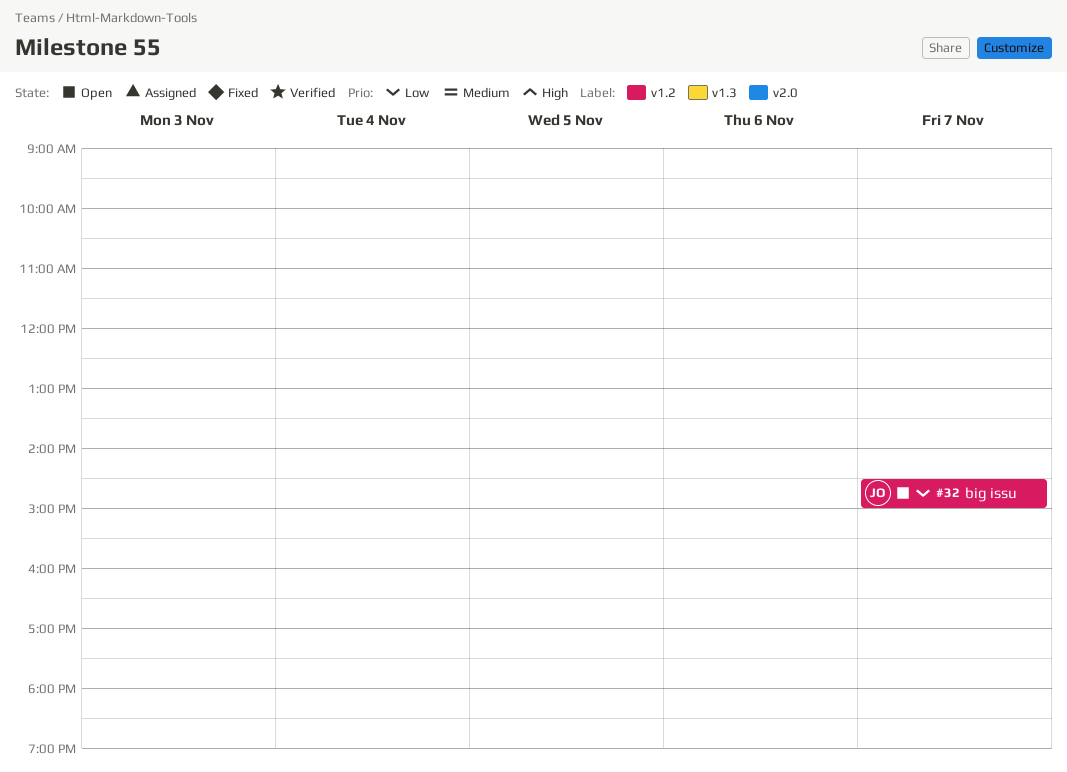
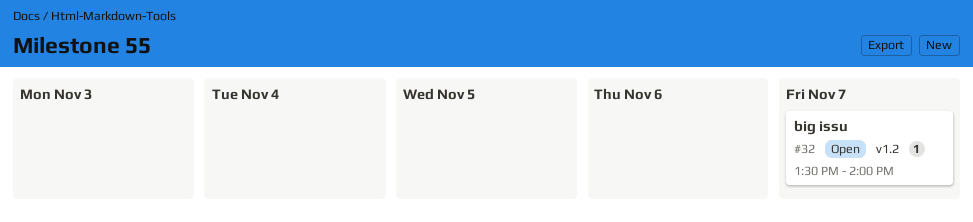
#32, begins: 14:30 -> 13:30
#32, ends: 15:00 -> 14:00

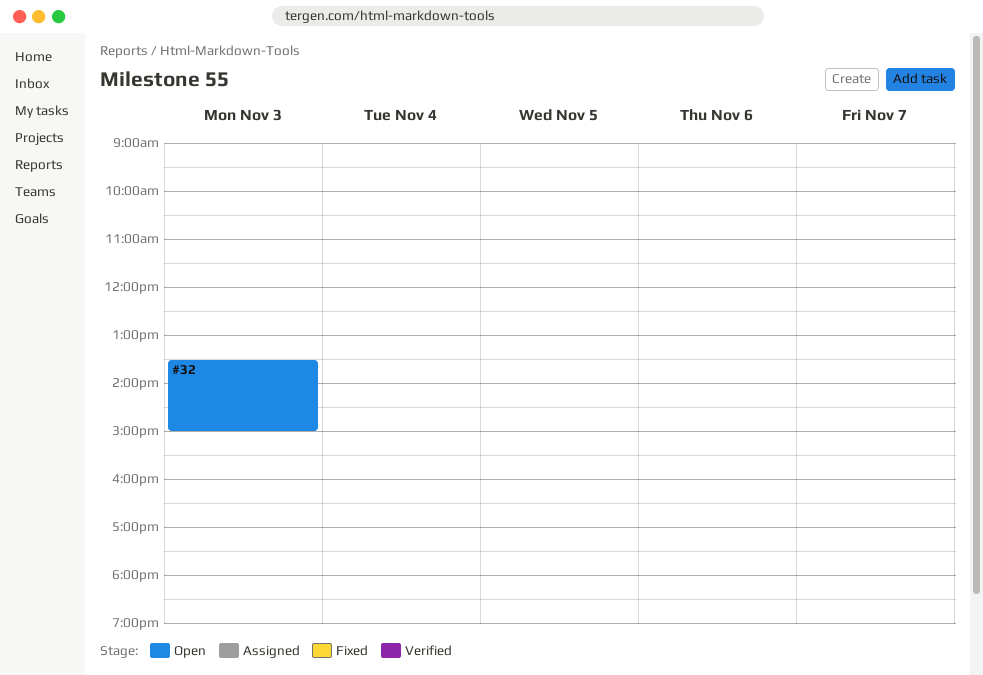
#32, day: Nov 7 -> Nov 3
#32, ends: 14:00 -> 15:00

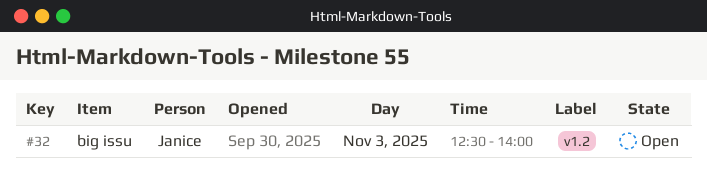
#32, begins: 13:30 -> 12:30
#32, ends: 15:00 -> 14:00

